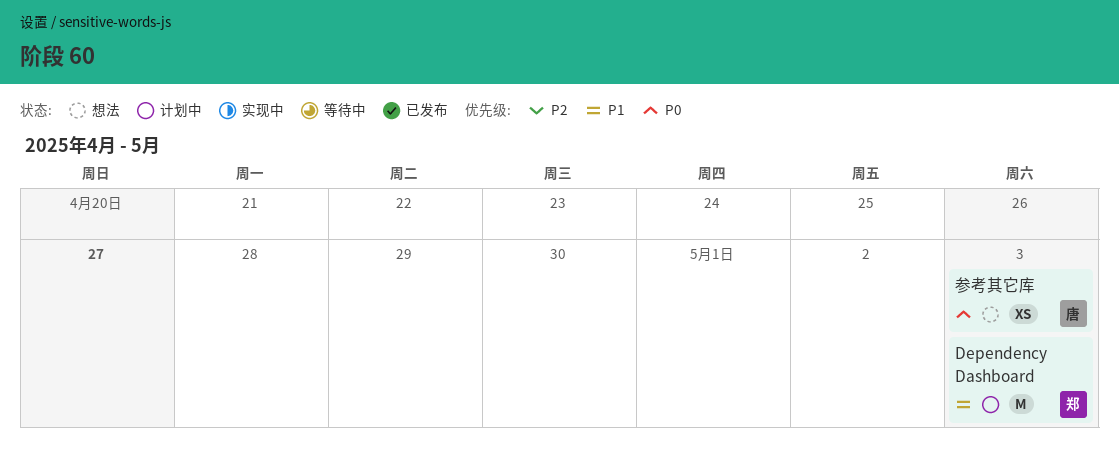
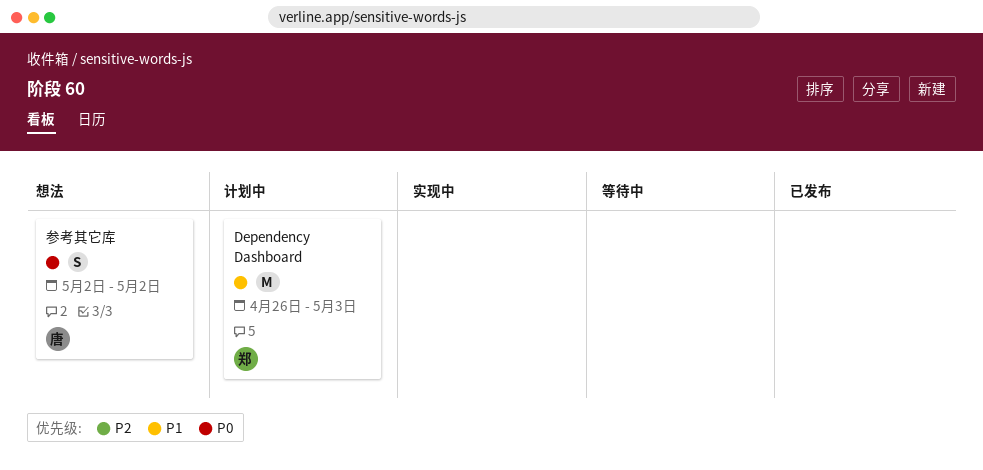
参考其它库, estimate: XS -> S
参考其它库, due: May 3 -> May 2

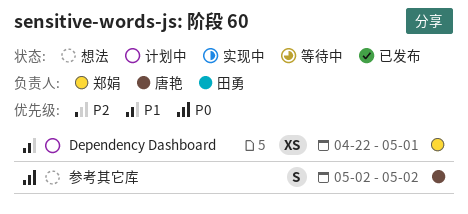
Dependency Dashboard, estimate: M -> XS
Dependency Dashboard, start: Apr 26 -> Apr 22
Dependency Dashboard, due: May 3 -> May 1

